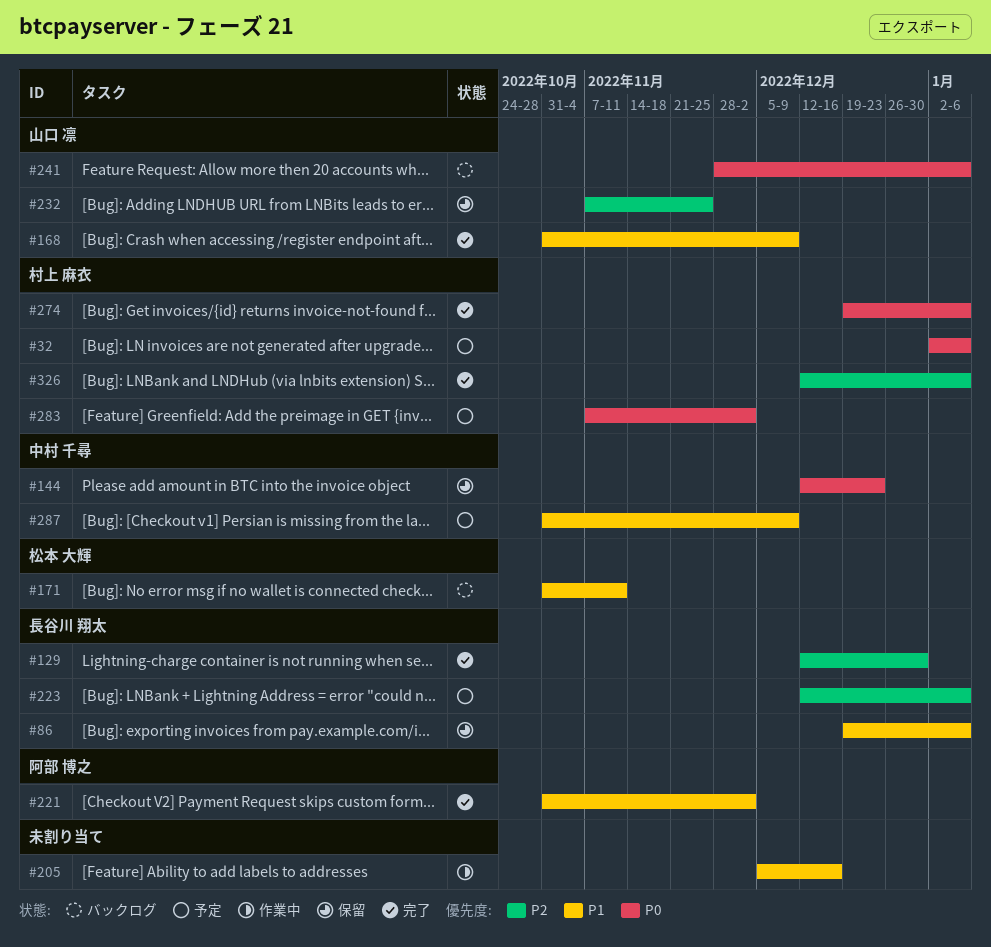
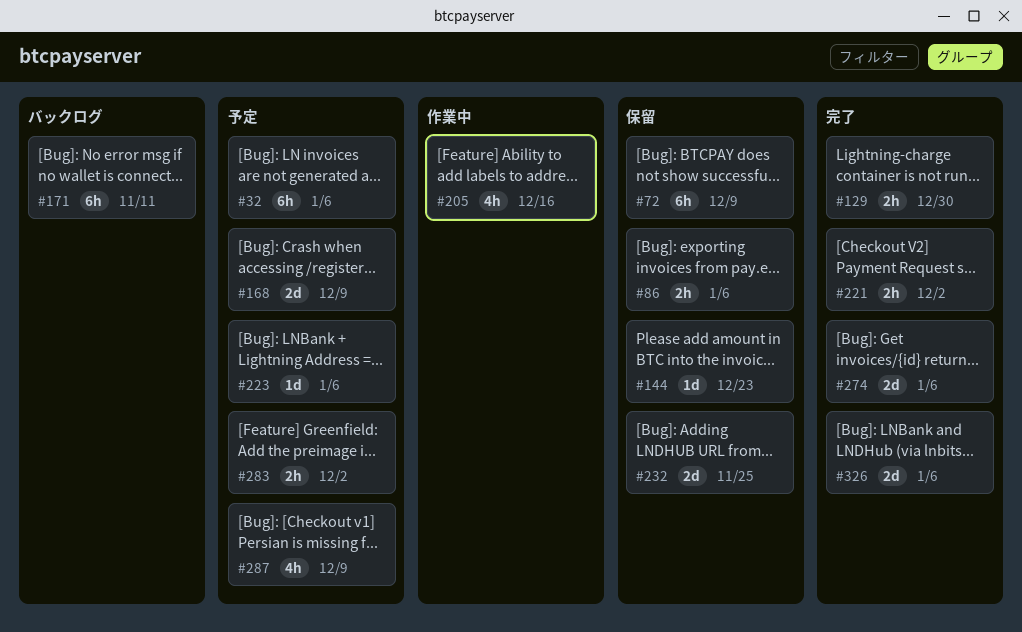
#72: none -> present
#168, status: 完了 -> 予定
#241: present -> none

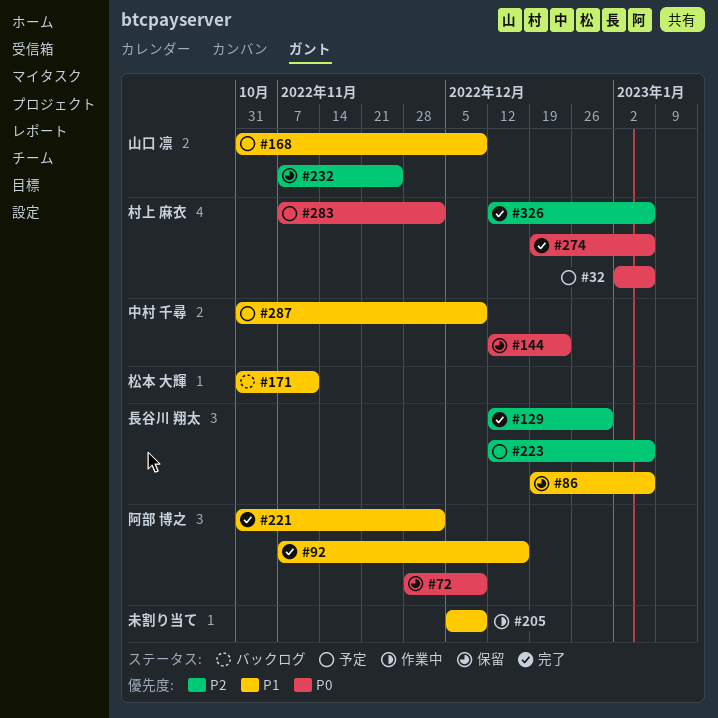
#92: none -> present
#205, due: Dec 16 -> Dec 9

